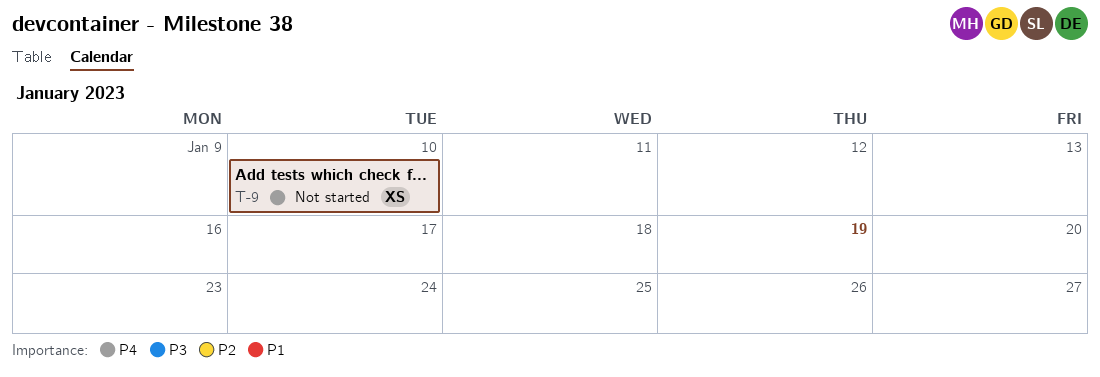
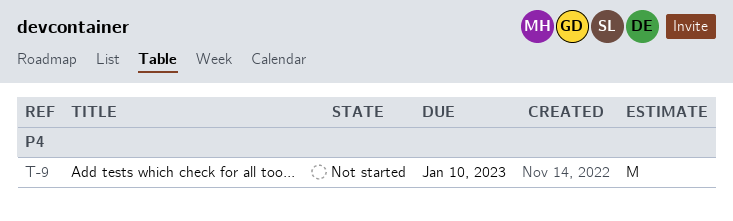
T-9, estimate: XS -> M

